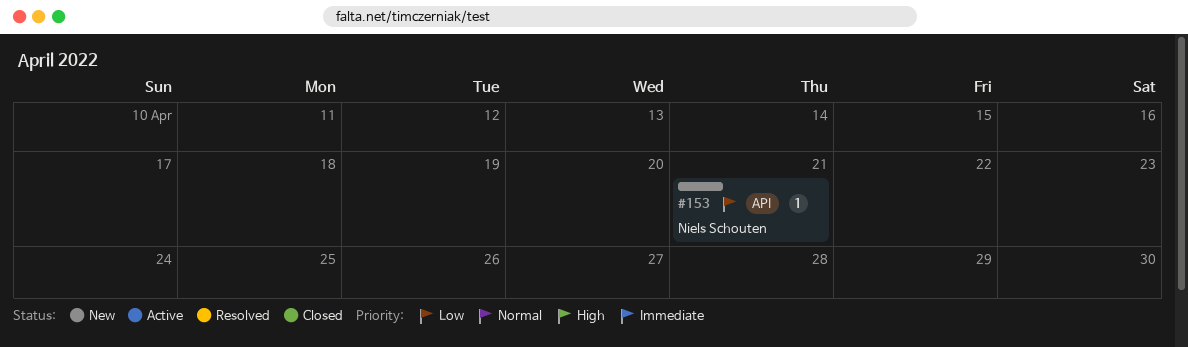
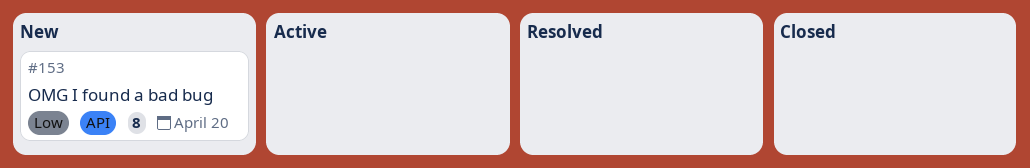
#153, estimate: 1 -> 8
#153, due: Apr 21 -> Apr 20

